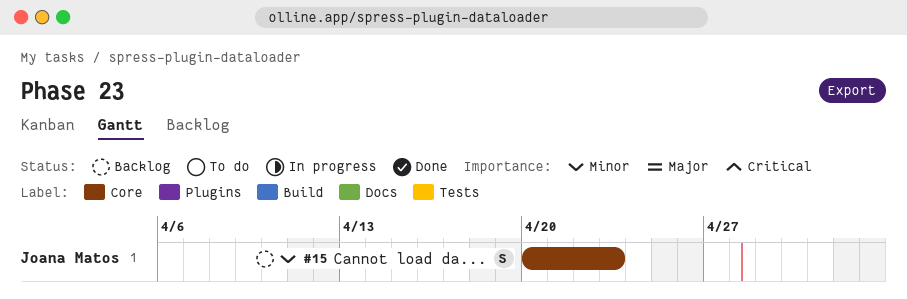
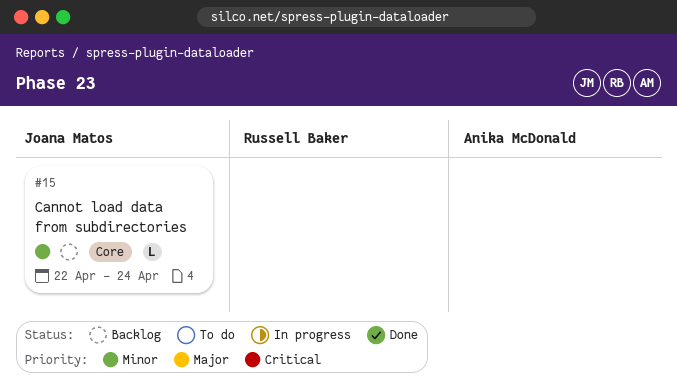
#15, estimate: S -> L
#15, start: Apr 20 -> Apr 22
#15, due: Apr 23 -> Apr 24

